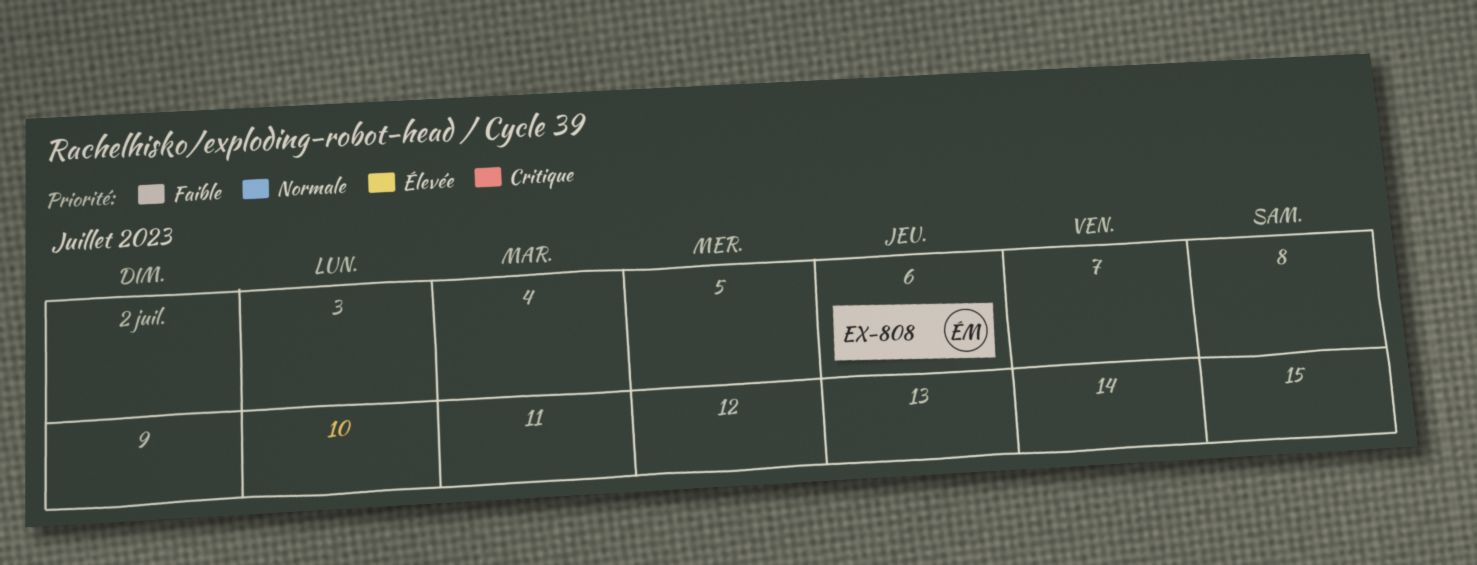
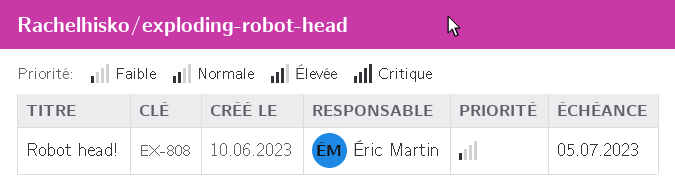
EX-808, due: Jul 6 -> Jul 5

